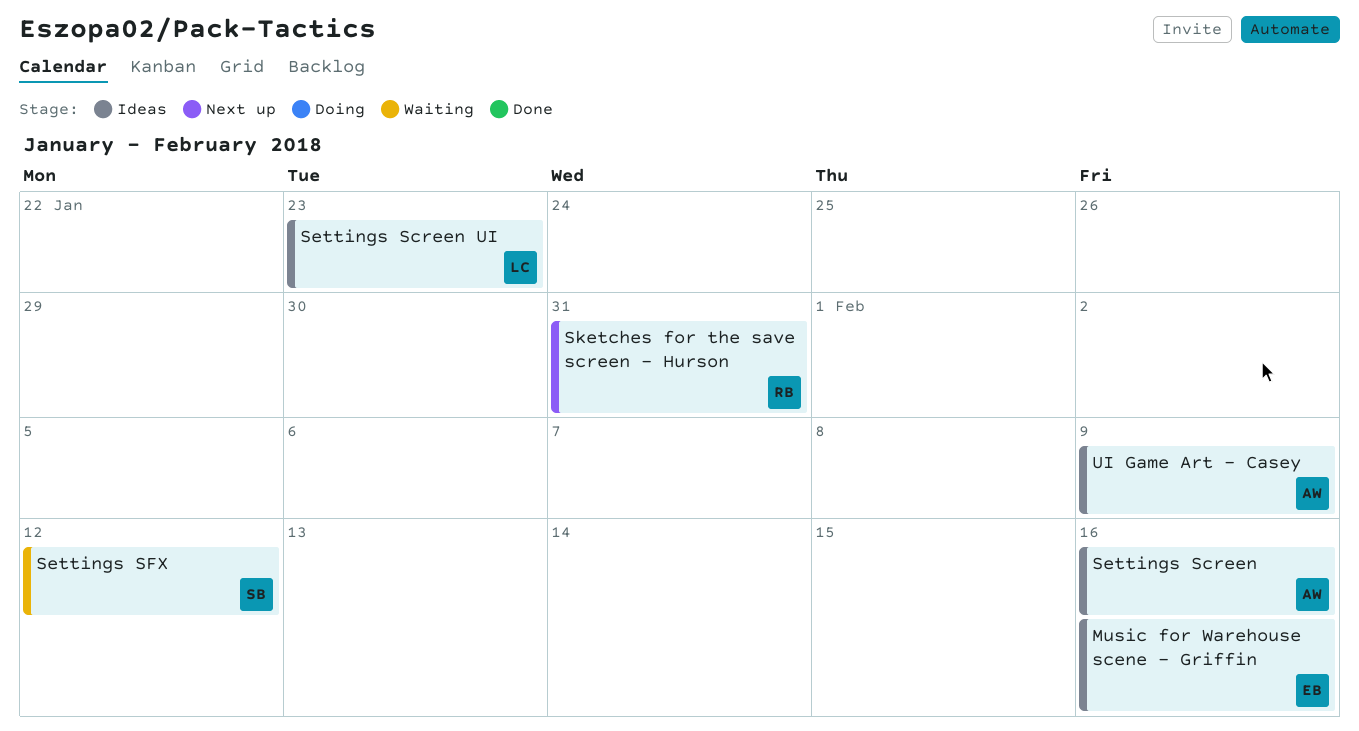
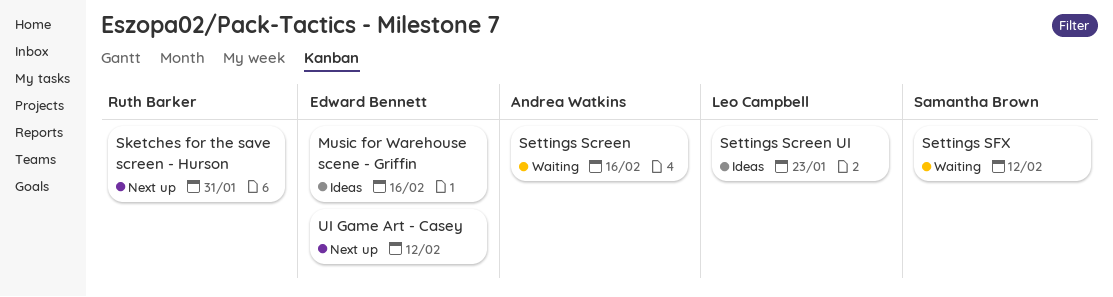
Settings Screen, status: Ideas -> Waiting
UI Game Art - Casey, status: Ideas -> Next up
UI Game Art - Casey, owner: Andrea Watkins -> Edward Bennett
UI Game Art - Casey, due: Feb 9 -> Feb 12

